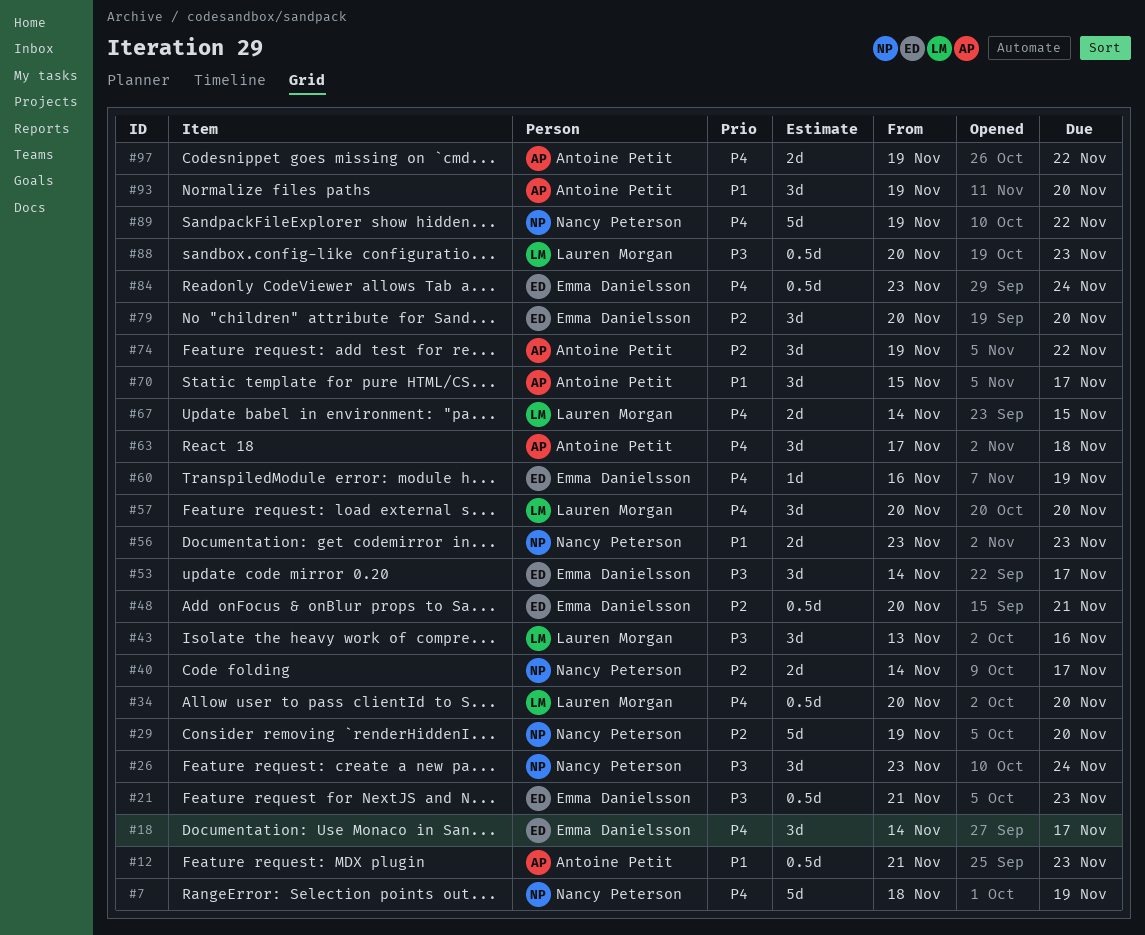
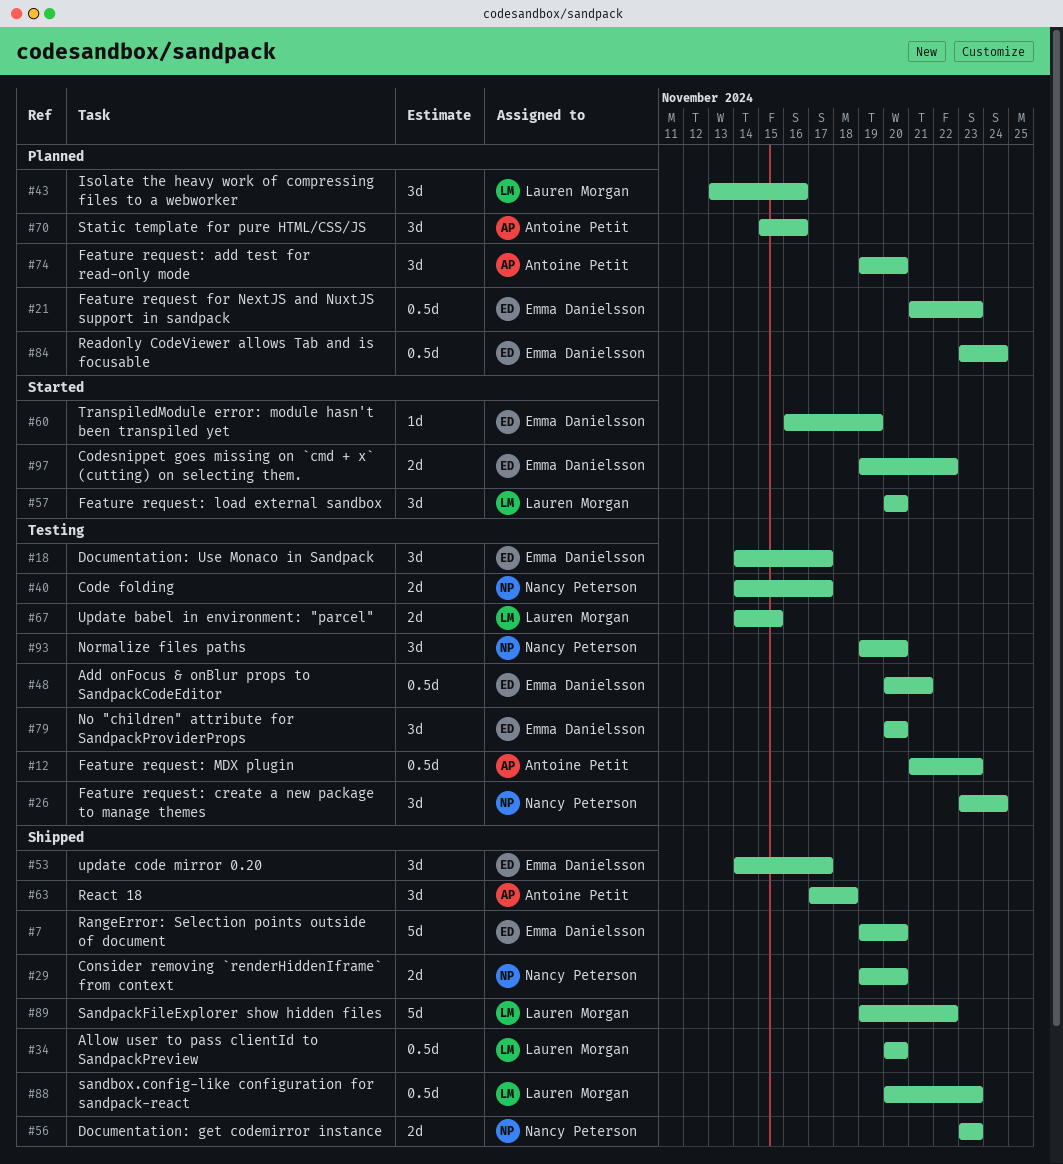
#7, owner: Nancy Peterson -> Emma Danielsson
#7, start: Nov 18 -> Nov 19
#7, due: Nov 19 -> Nov 20
#29, estimate: 5d -> 2d
#70, due: Nov 17 -> Nov 16
#74, due: Nov 22 -> Nov 20
#89, owner: Nancy Peterson -> Lauren Morgan
#93, owner: Antoine Petit -> Nancy Peterson
#97, owner: Antoine Petit -> Emma Danielsson

